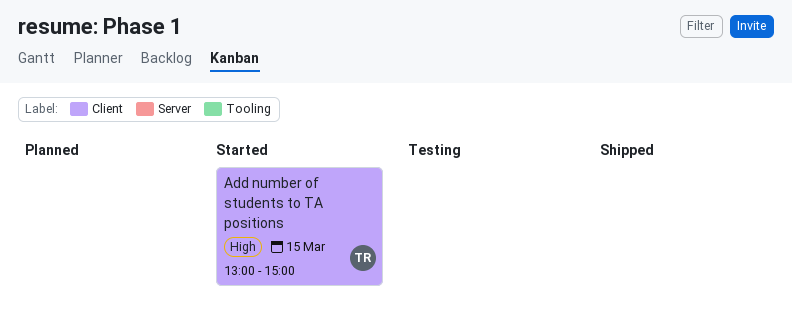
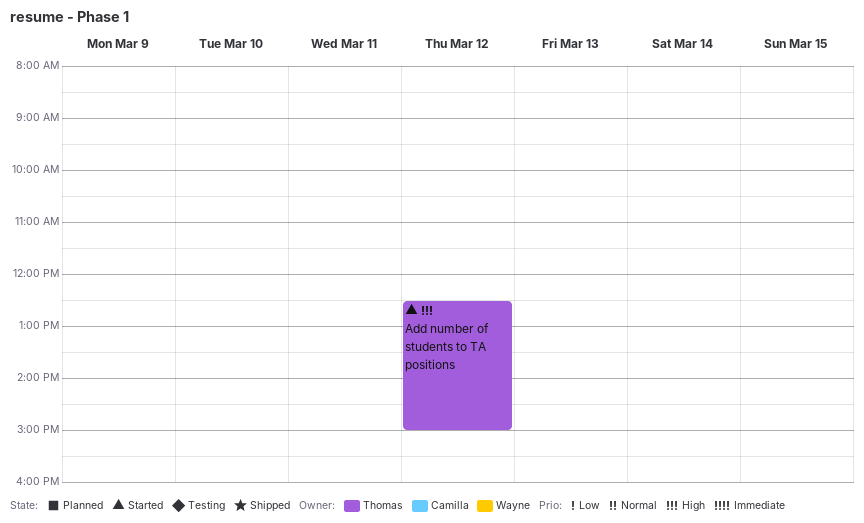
Add number of students to TA positions, day: Mar 15 -> Mar 12
Add number of students to TA positions, begins: 13:00 -> 12:30

